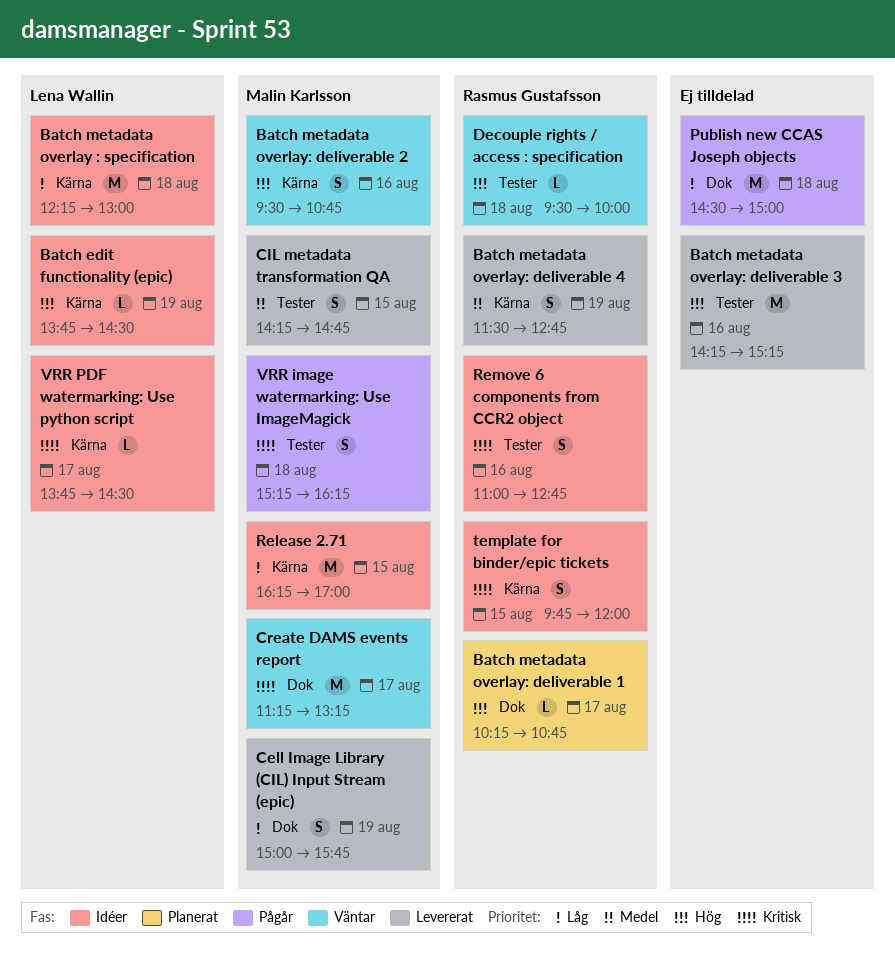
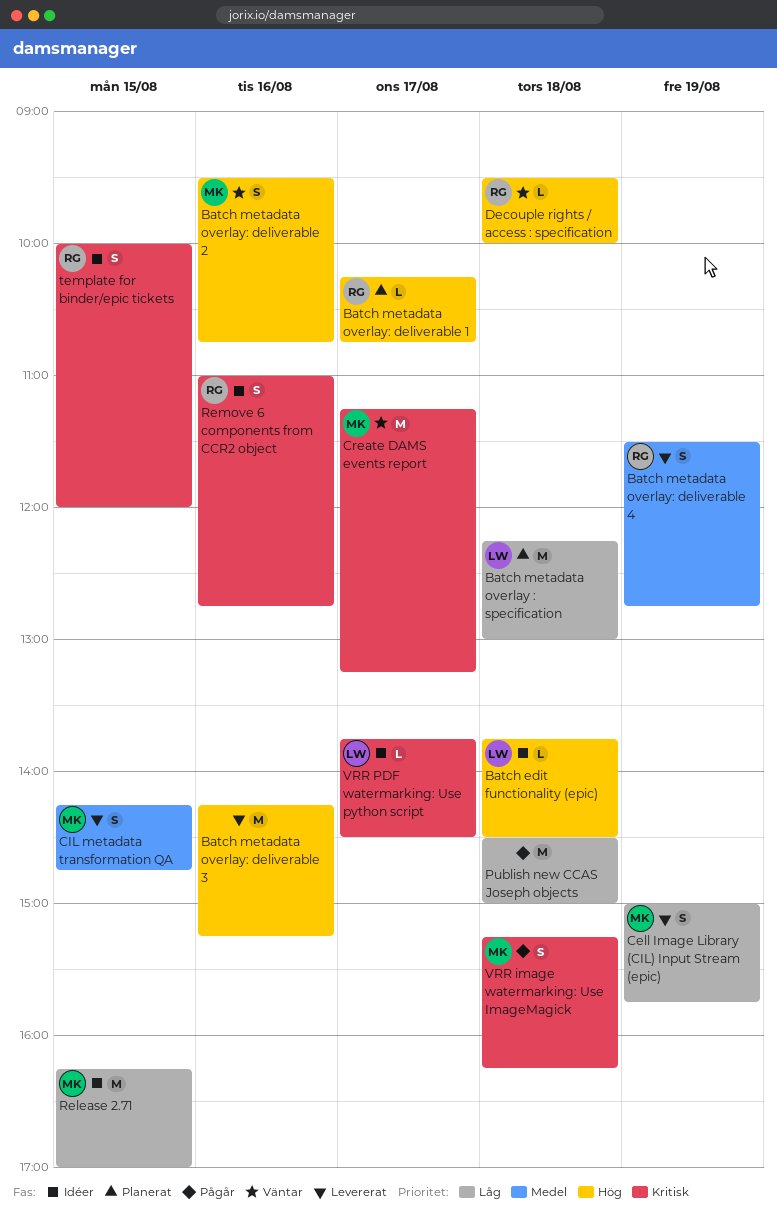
Batch edit functionality (epic), day: Aug 19 -> Aug 18
Batch metadata overlay : specification, status: Idéer -> Planerat
template for binder/epic tickets, begins: 09:45 -> 10:00

